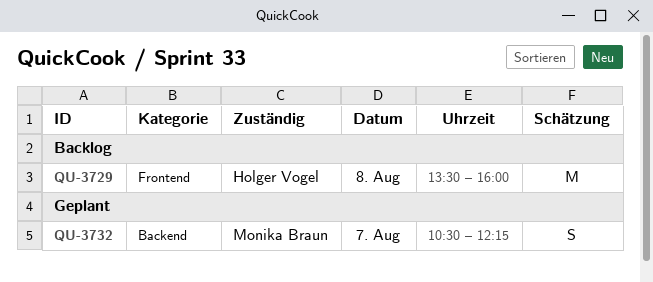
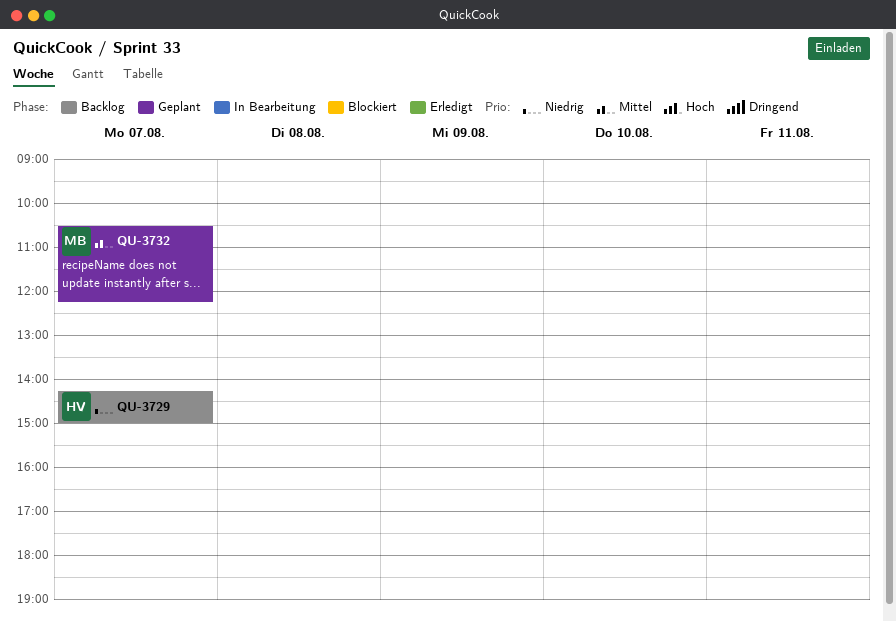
QU-3729, day: Aug 8 -> Aug 7
QU-3729, begins: 13:30 -> 14:15
QU-3729, ends: 16:00 -> 15:00

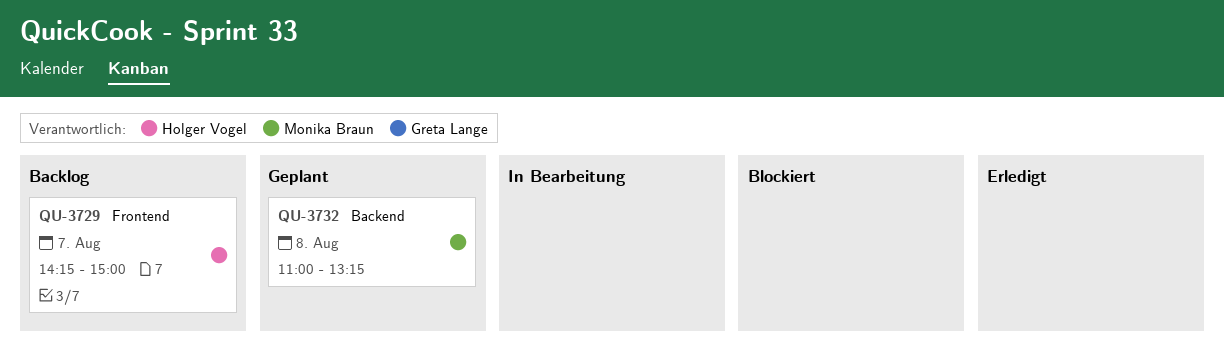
QU-3732, day: Aug 7 -> Aug 8
QU-3732, begins: 10:30 -> 11:00
QU-3732, ends: 12:15 -> 13:15

